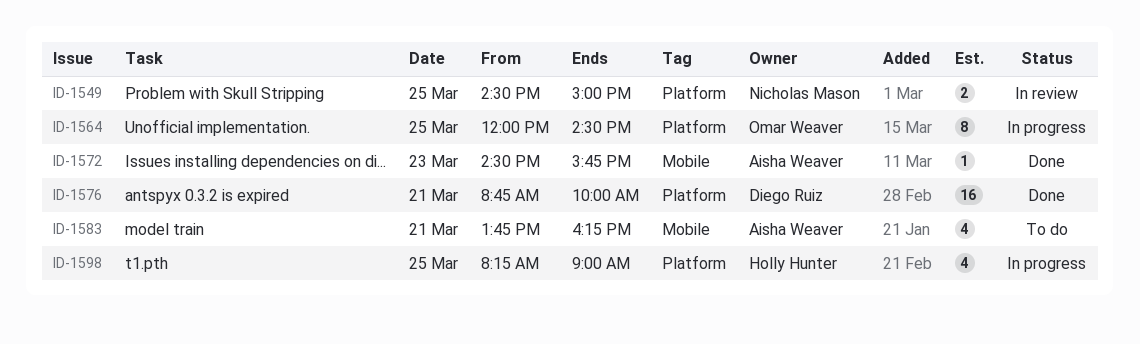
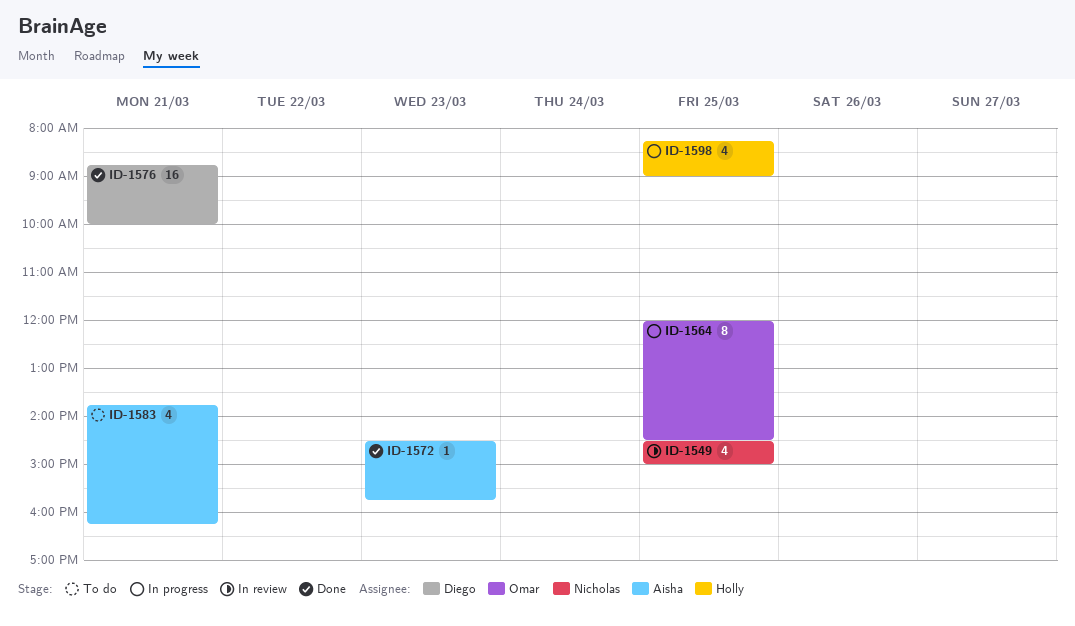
ID-1549, estimate: 2 -> 4

